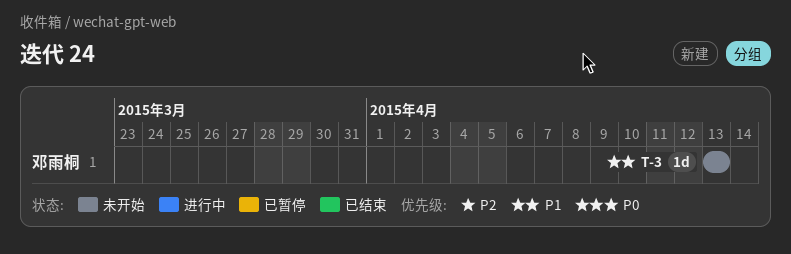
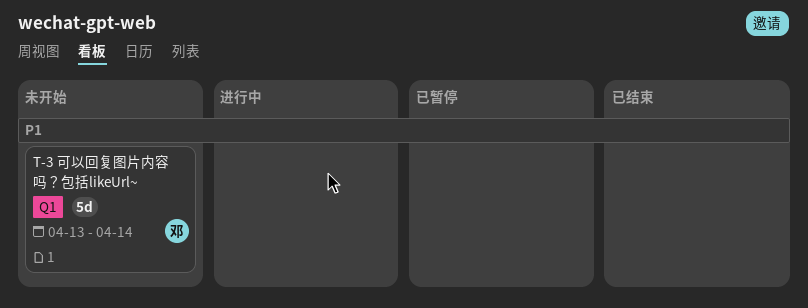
T-3, estimate: 1d -> 5d
T-3, due: Apr 13 -> Apr 14

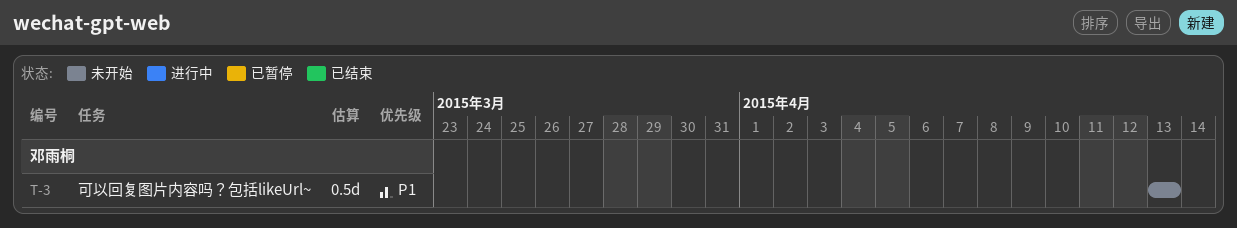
T-3, estimate: 5d -> 0.5d
T-3, due: Apr 14 -> Apr 13

